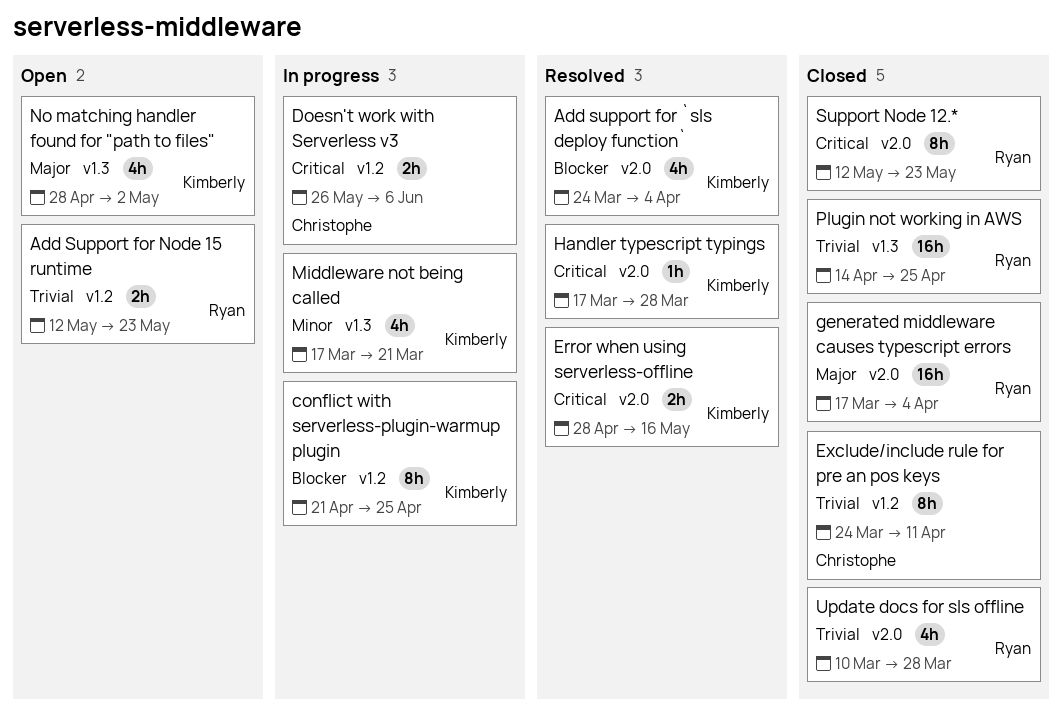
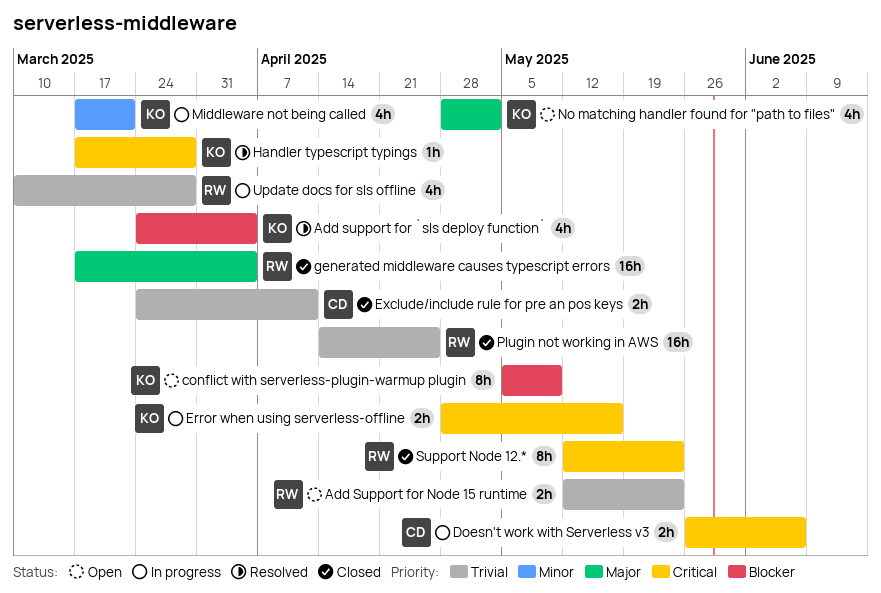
conflict with serverless-plugin-warmup plugin, status: In progress -> Open
conflict with serverless-plugin-warmup plugin, start: Apr 21 -> May 5
conflict with serverless-plugin-warmup plugin, due: Apr 25 -> May 9
Error when using serverless-offline, status: Resolved -> In progress
Exclude/include rule for pre an pos keys, estimate: 8h -> 2h
Update docs for sls offline, status: Closed -> In progress

